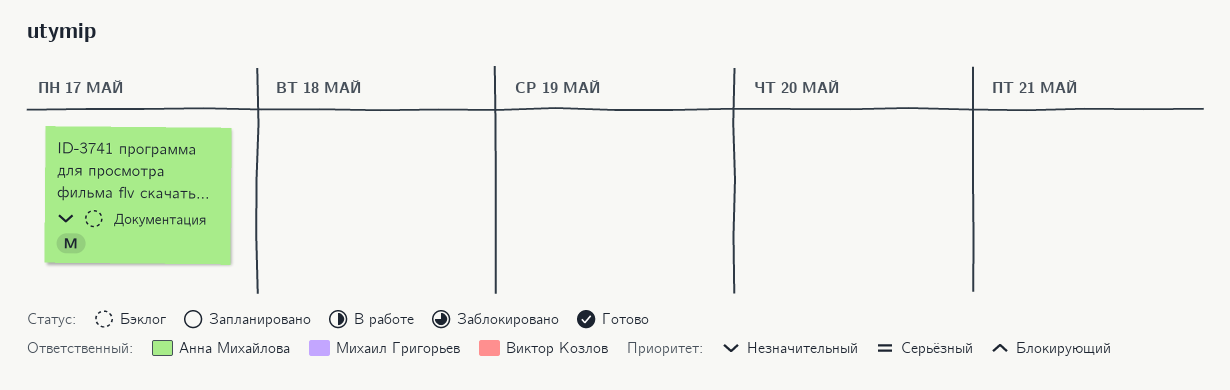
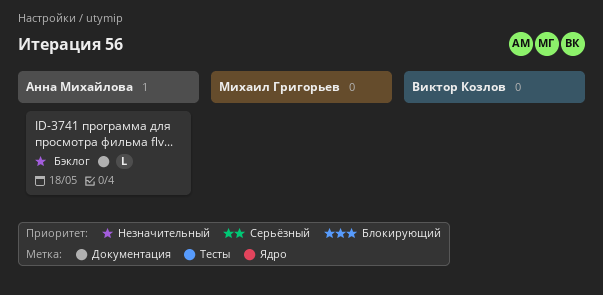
ID-3741, estimate: M -> L
ID-3741, due: May 17 -> May 18

